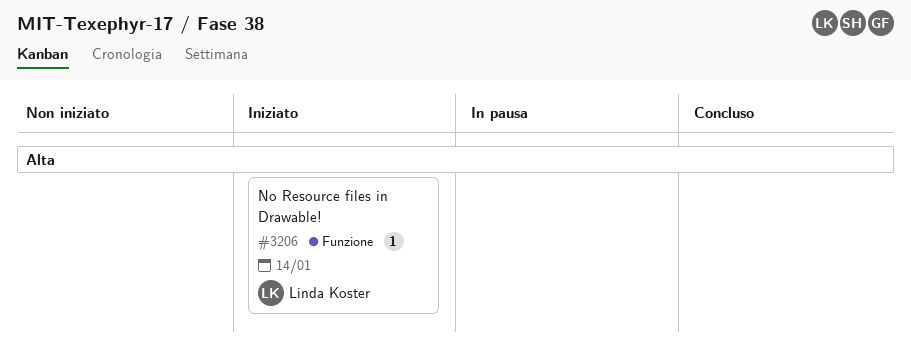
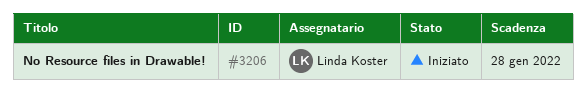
#3206, due: Jan 14 -> Jan 28

